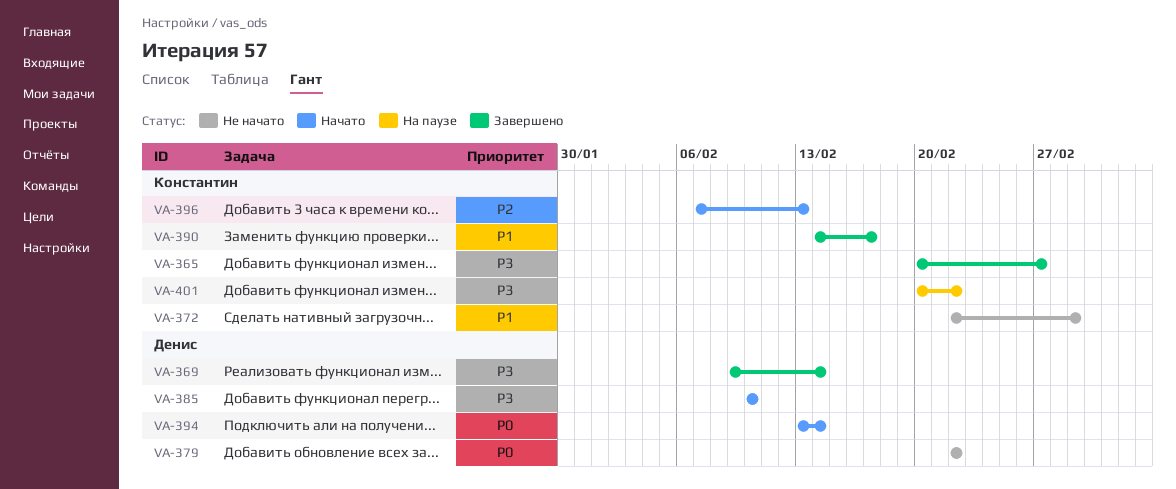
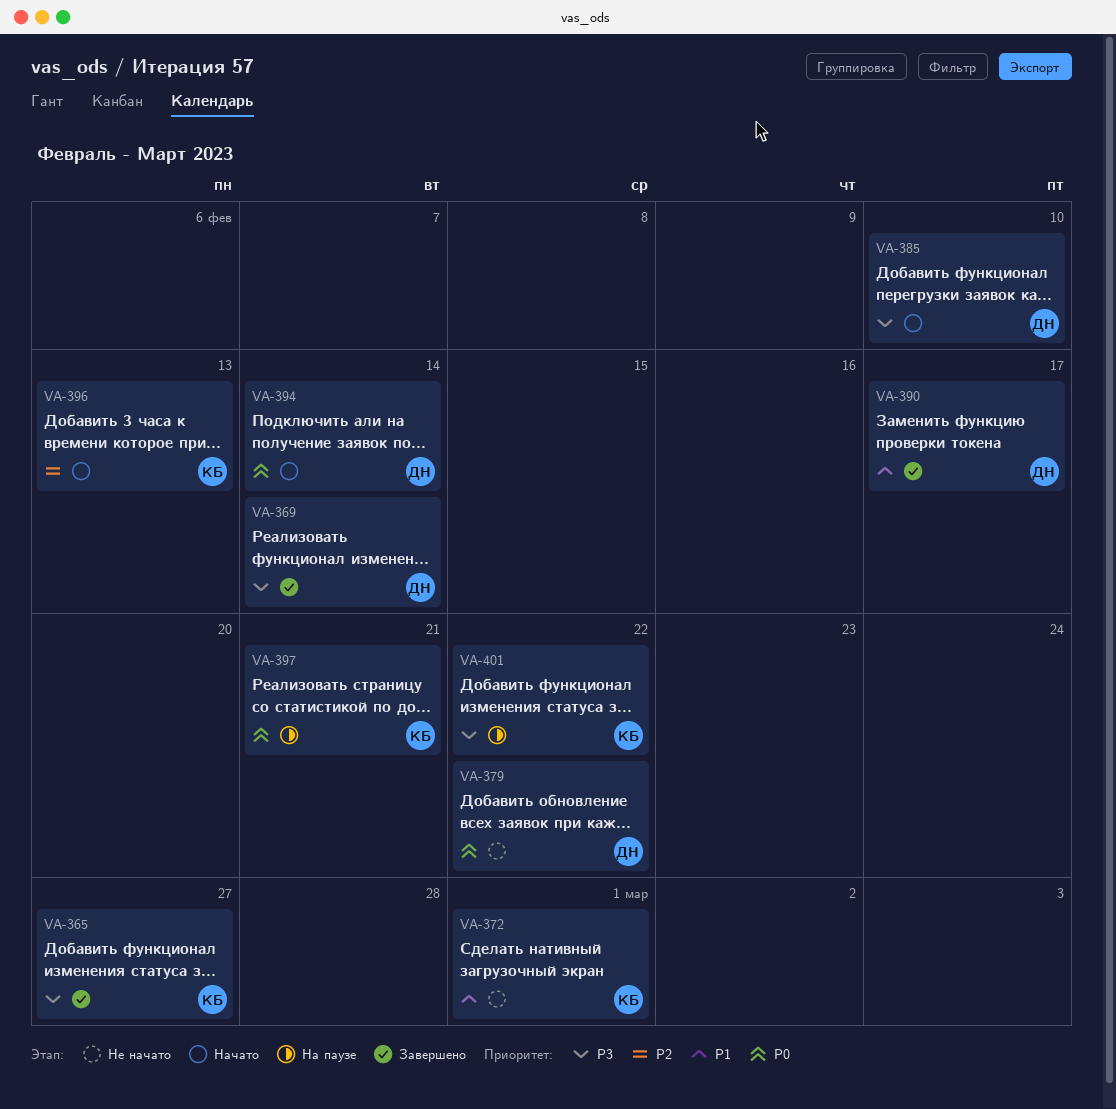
VA-390, owner: Константин -> Денис
VA-397: none -> present

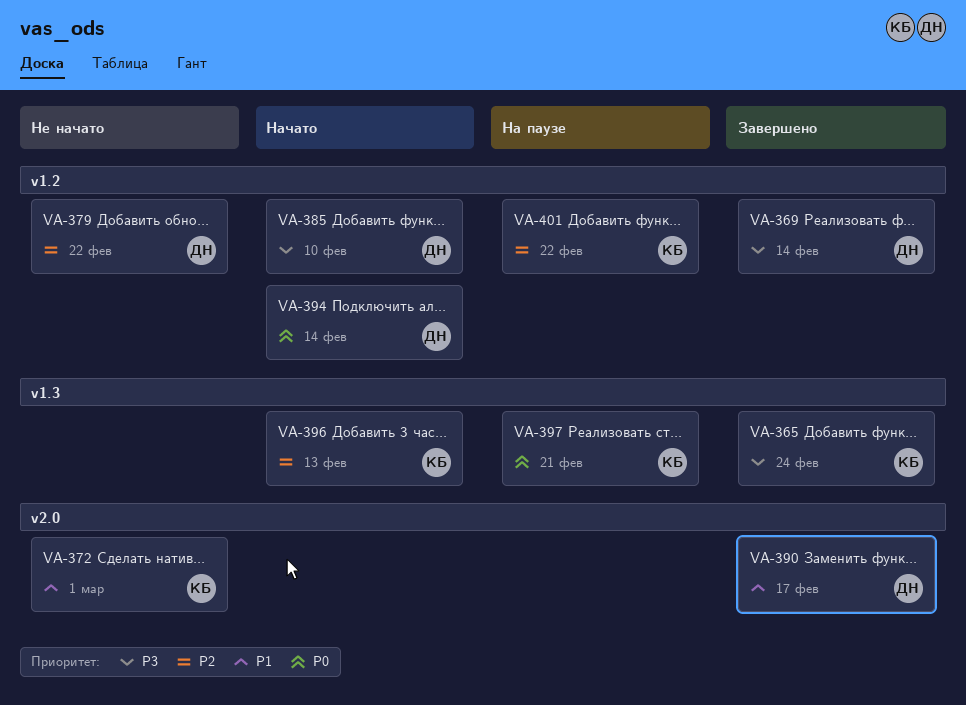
VA-365, due: Feb 27 -> Feb 24
VA-379, priority: P0 -> P2
VA-401, priority: P3 -> P2

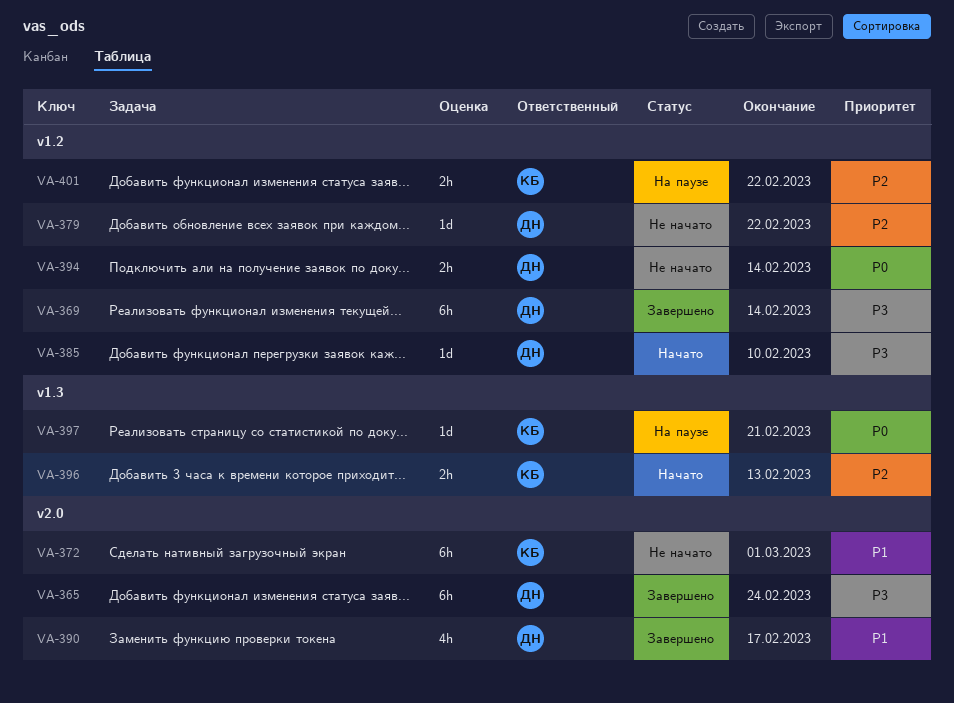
VA-365, owner: КБ -> ДН
VA-365, label: v1.3 -> v2.0
VA-394, status: Начато -> Не начато

